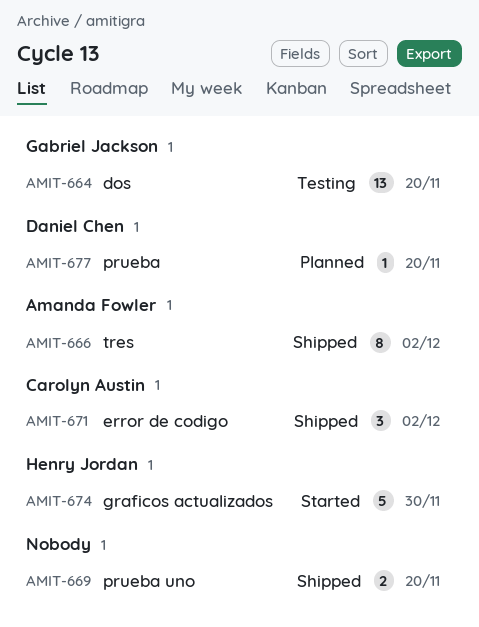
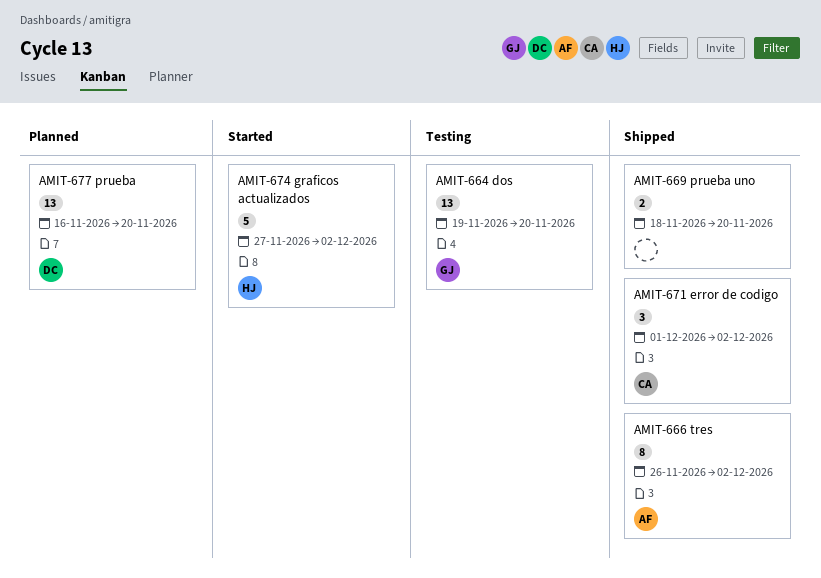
AMIT-674, due: Nov 30 -> Dec 2
AMIT-677, estimate: 1 -> 13

